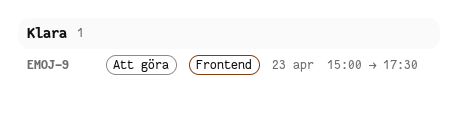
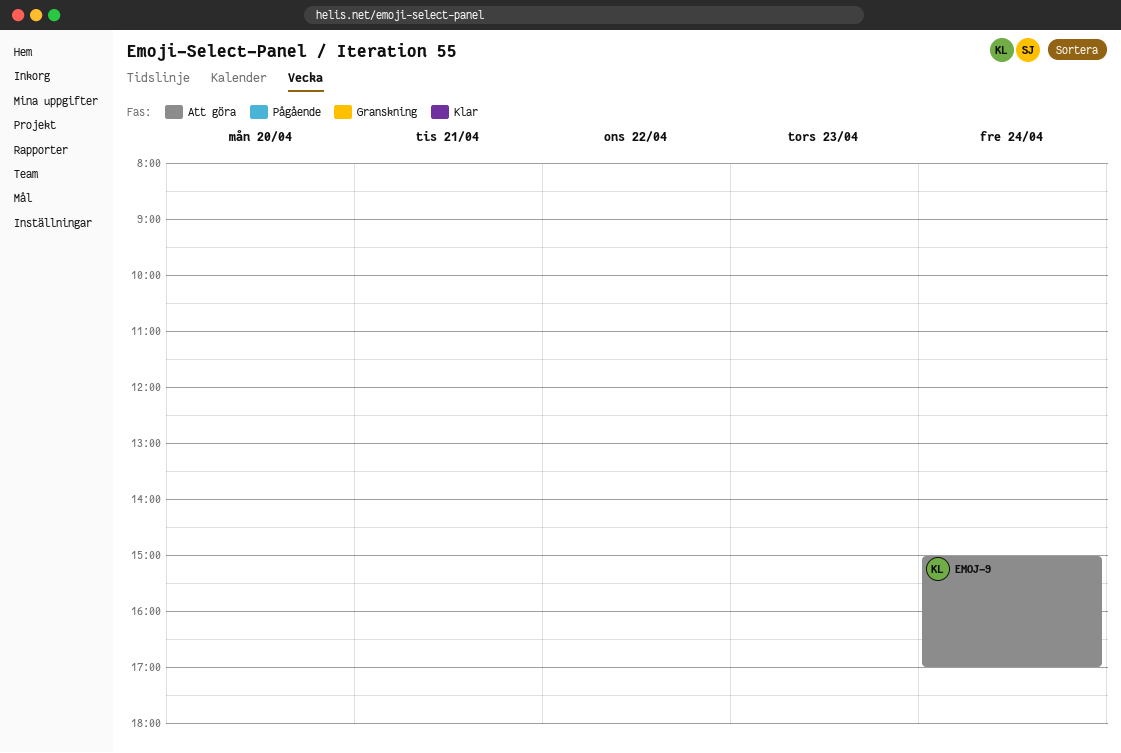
EMOJ-9, day: Apr 23 -> Apr 24
EMOJ-9, ends: 17:30 -> 17:00

